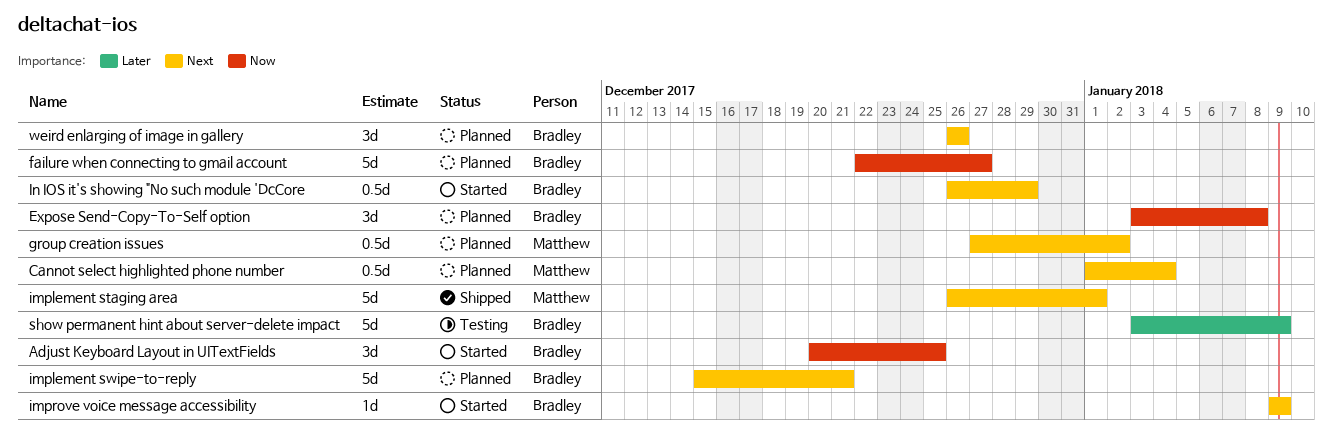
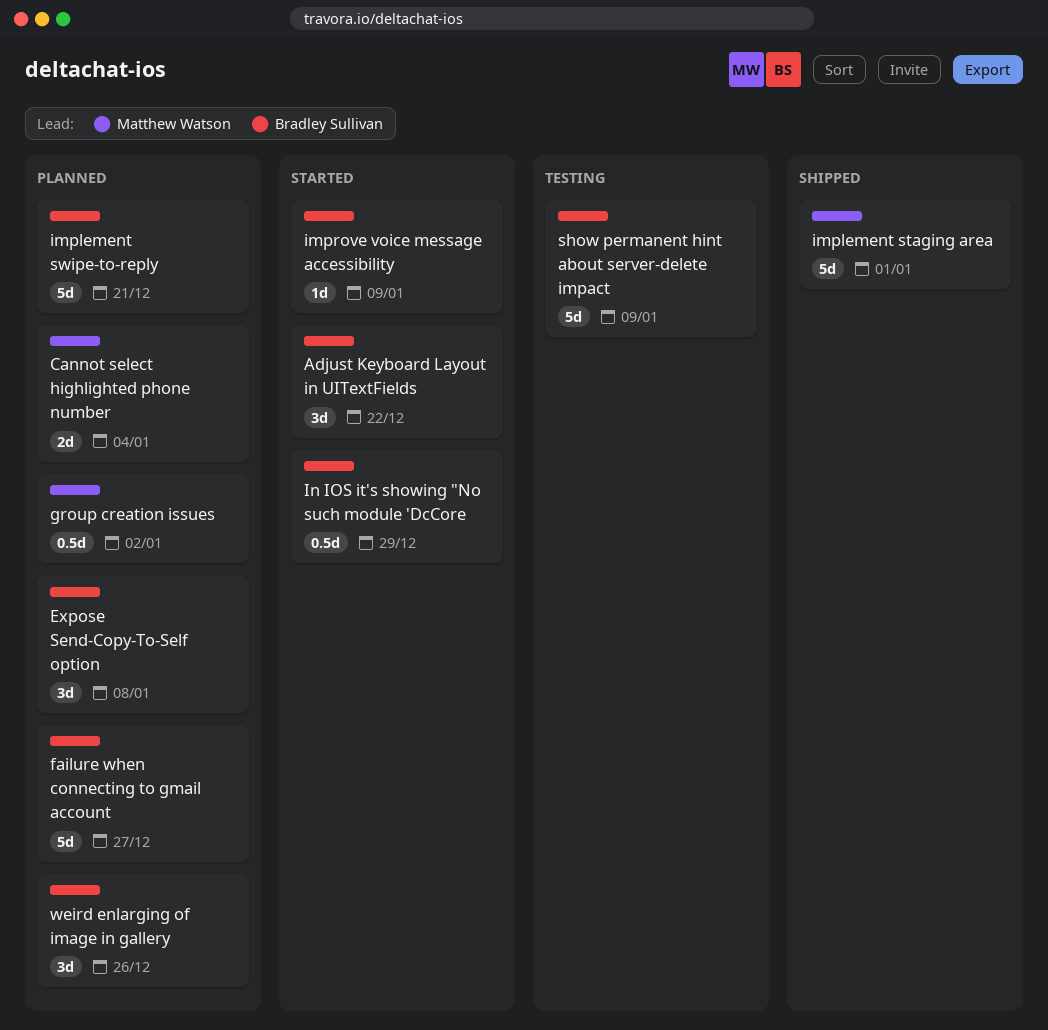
Adjust Keyboard Layout in UITextFields, due: Dec 25 -> Dec 22
Cannot select highlighted phone number, estimate: 0.5d -> 2d

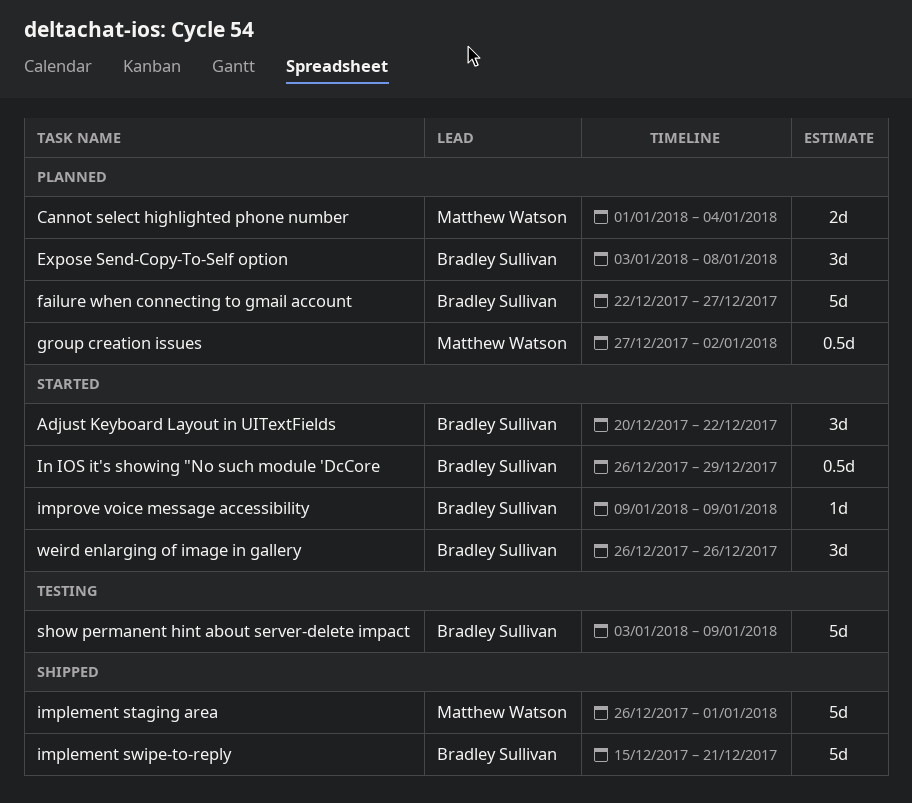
implement swipe-to-reply, status: Planned -> Shipped
weird enlarging of image in gallery, status: Planned -> Started

